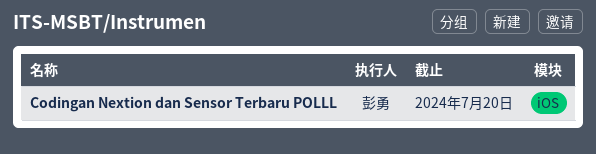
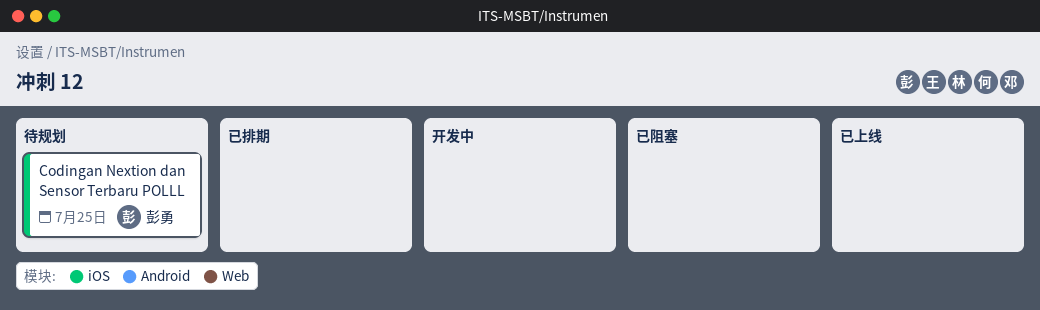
Codingan Nextion dan Sensor Terbaru POLLL, due: Jul 20 -> Jul 25

